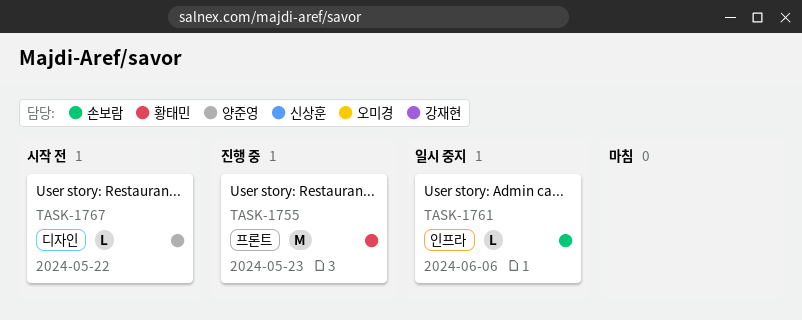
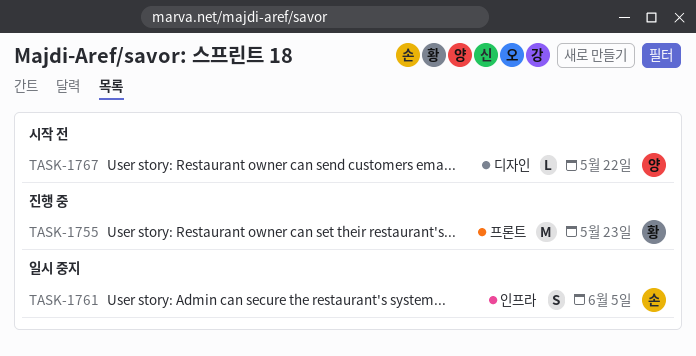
TASK-1761, estimate: L -> S
TASK-1761, due: Jun 6 -> Jun 5

